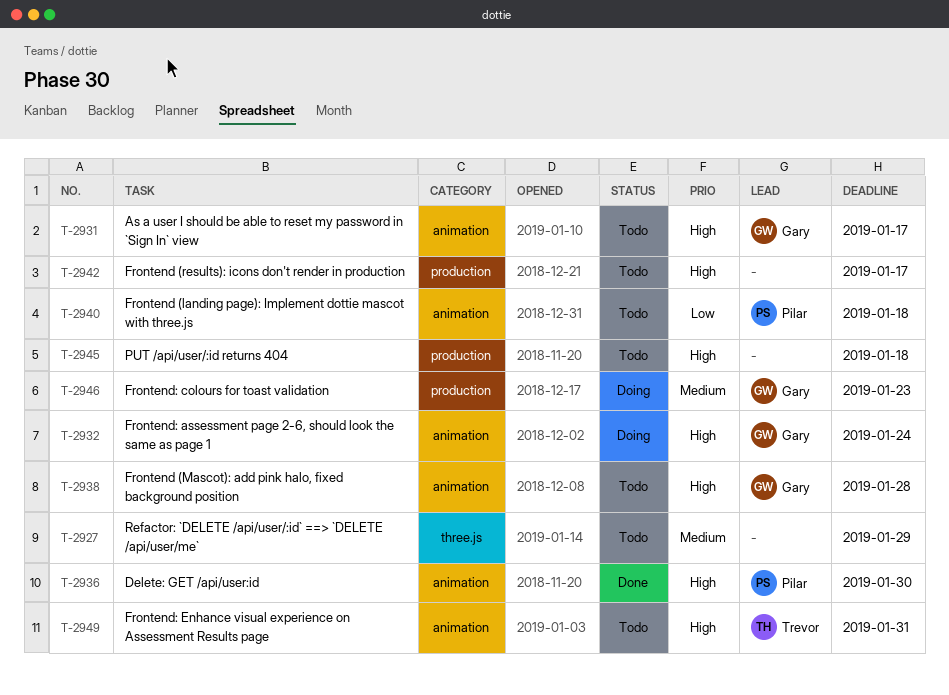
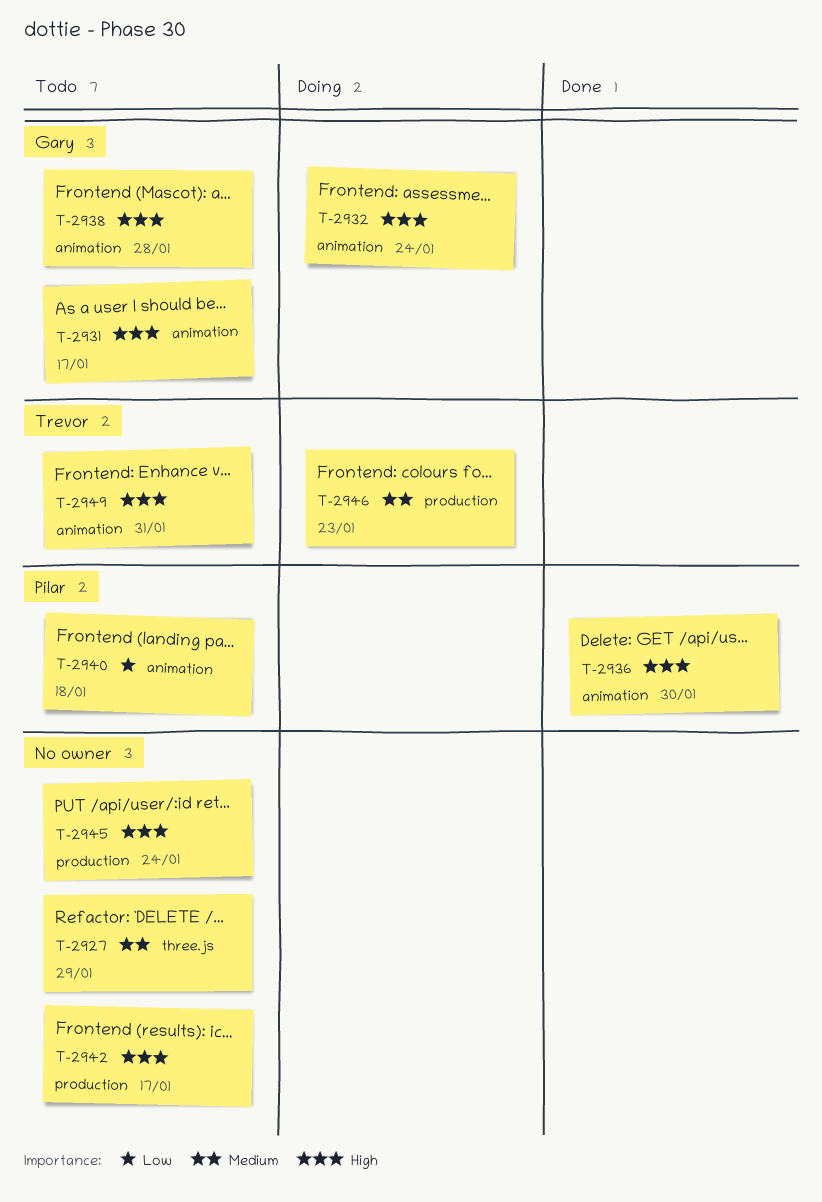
T-2945, due: Jan 18 -> Jan 24
T-2946, owner: Gary -> Trevor

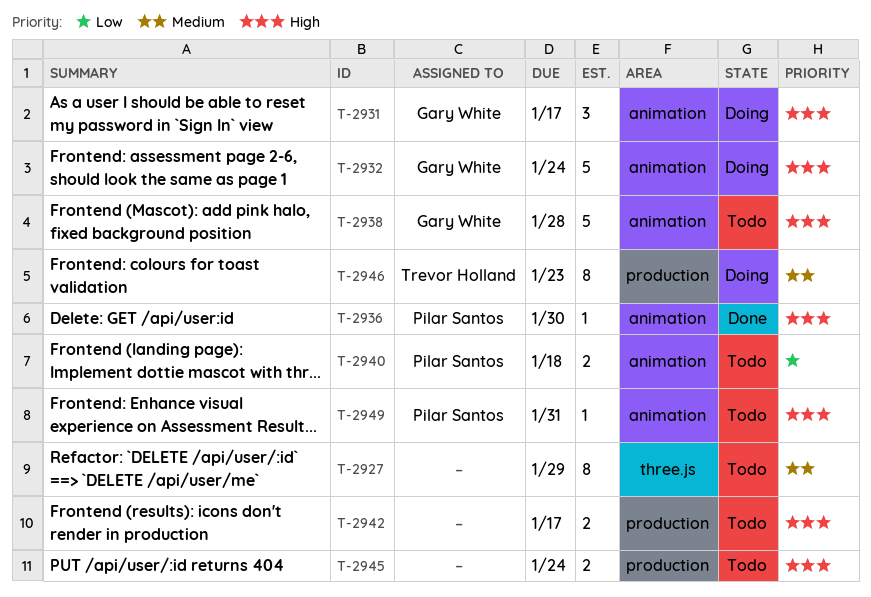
T-2931, status: Todo -> Doing
T-2949, owner: Trevor Holland -> Pilar Santos

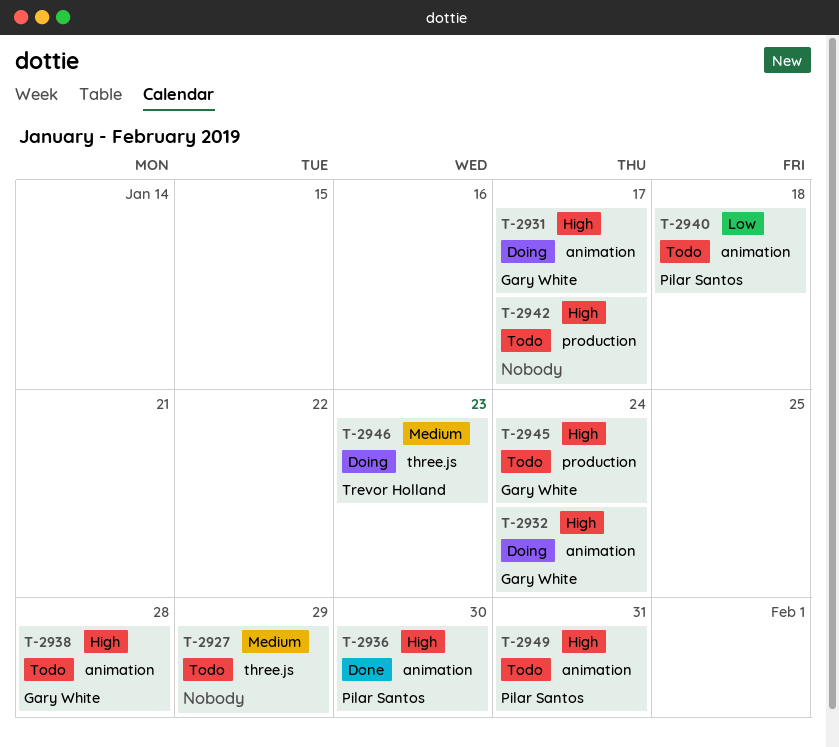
T-2945, owner: none -> Gary White
T-2946, label: production -> three.js

